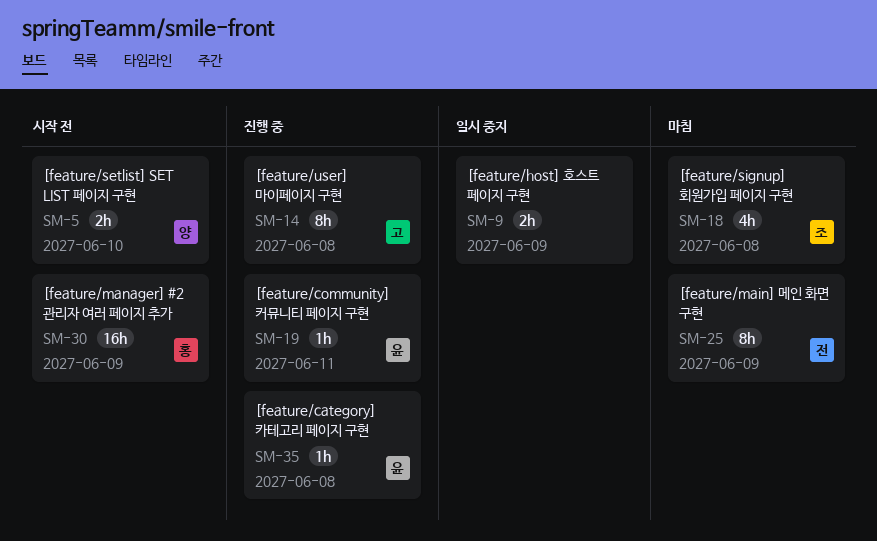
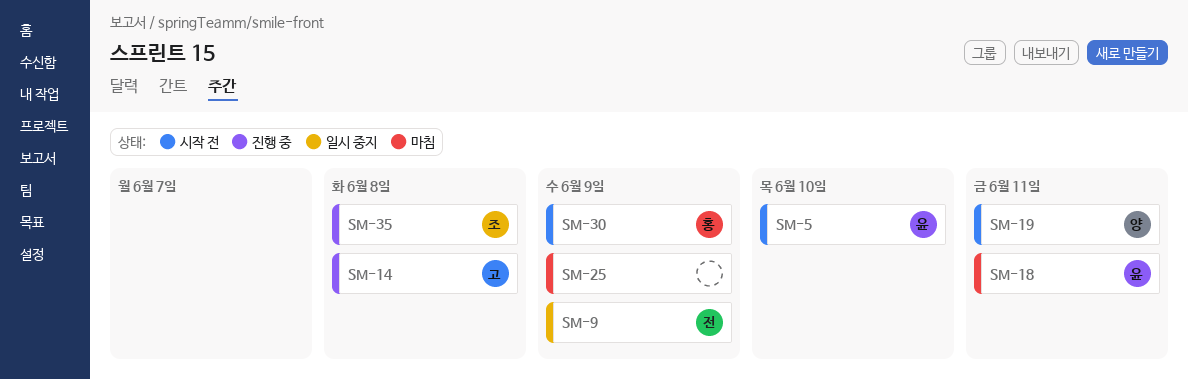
SM-5, owner: 양 -> 윤
SM-9, owner: none -> 전
SM-18, owner: 조 -> 윤
SM-18, due: Jun 8 -> Jun 11
SM-19, status: 진행 중 -> 시작 전
SM-19, owner: 윤 -> 양
SM-25, owner: 전 -> none
SM-35, owner: 윤 -> 조

